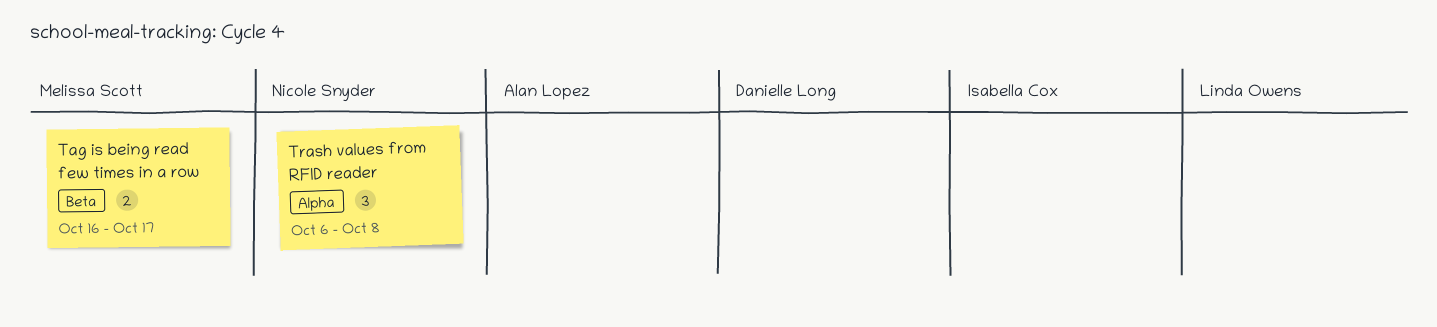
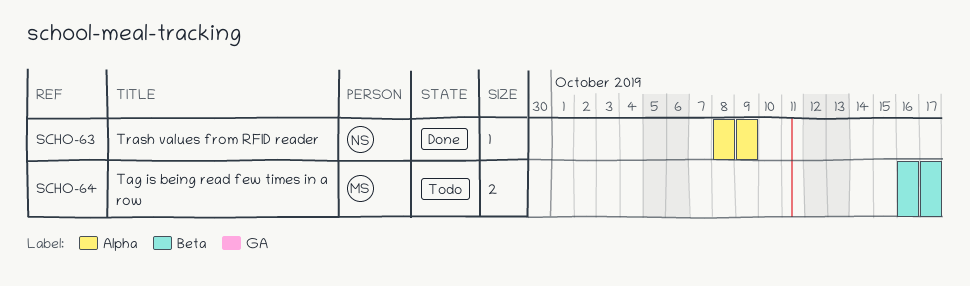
Trash values from RFID reader, estimate: 3 -> 1
Trash values from RFID reader, start: Oct 6 -> Oct 8
Trash values from RFID reader, due: Oct 8 -> Oct 9

